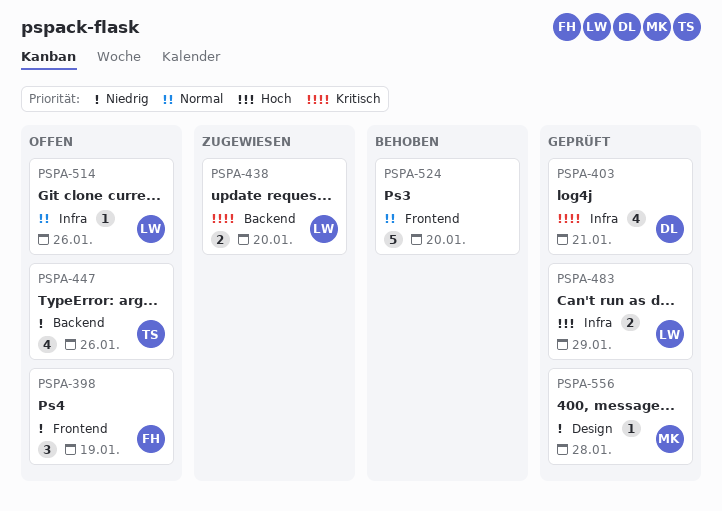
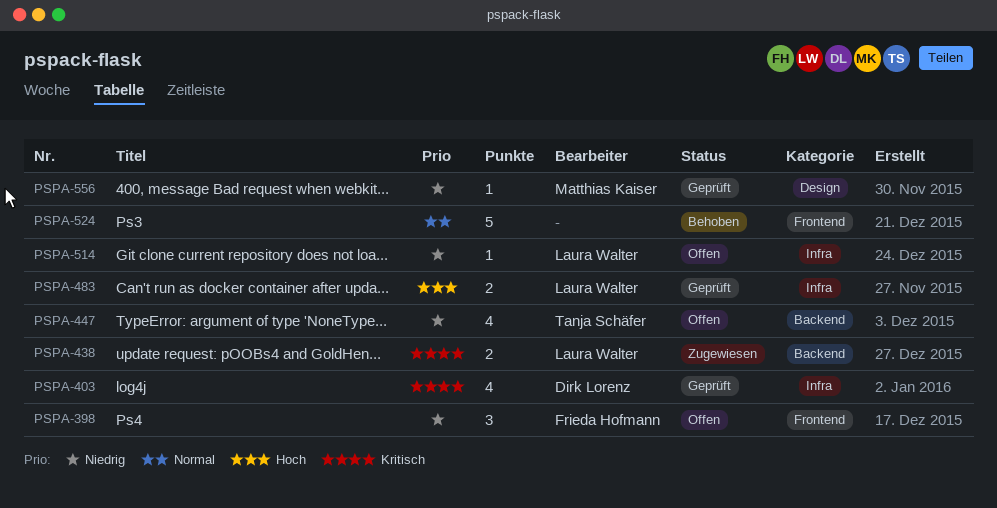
PSPA-514, priority: Normal -> Niedrig

